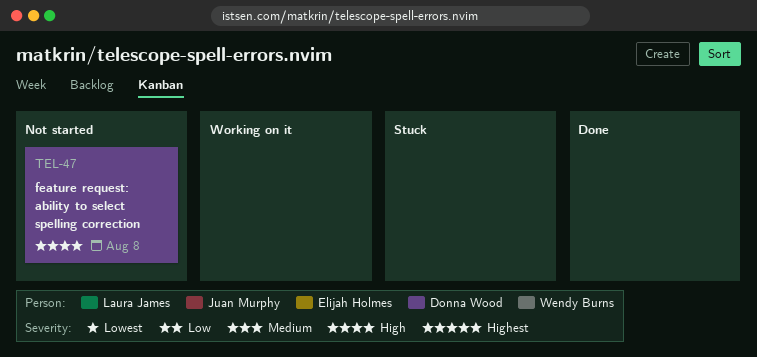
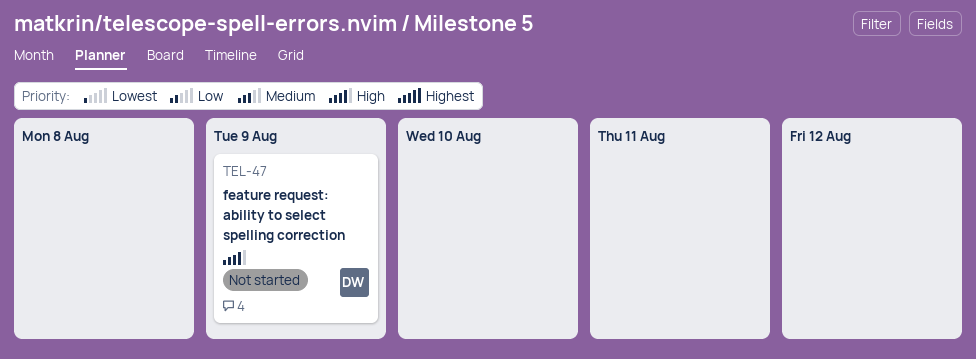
TEL-47, due: Aug 8 -> Aug 9

